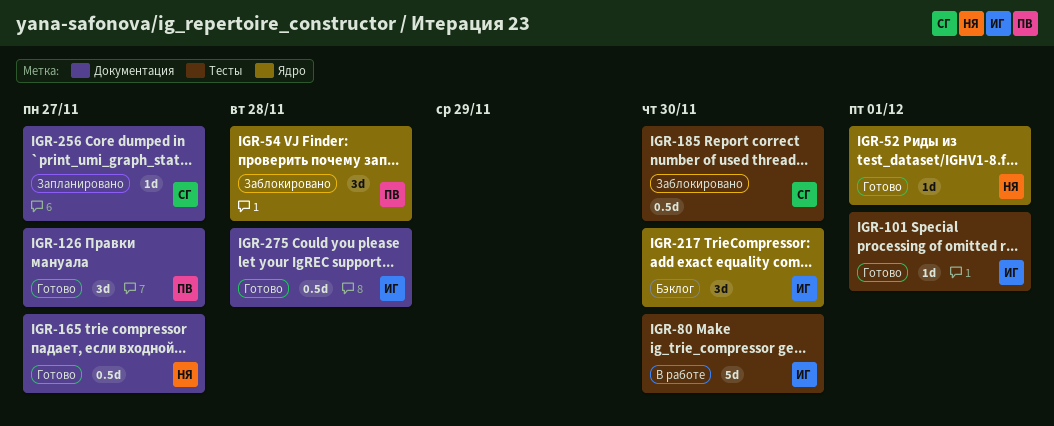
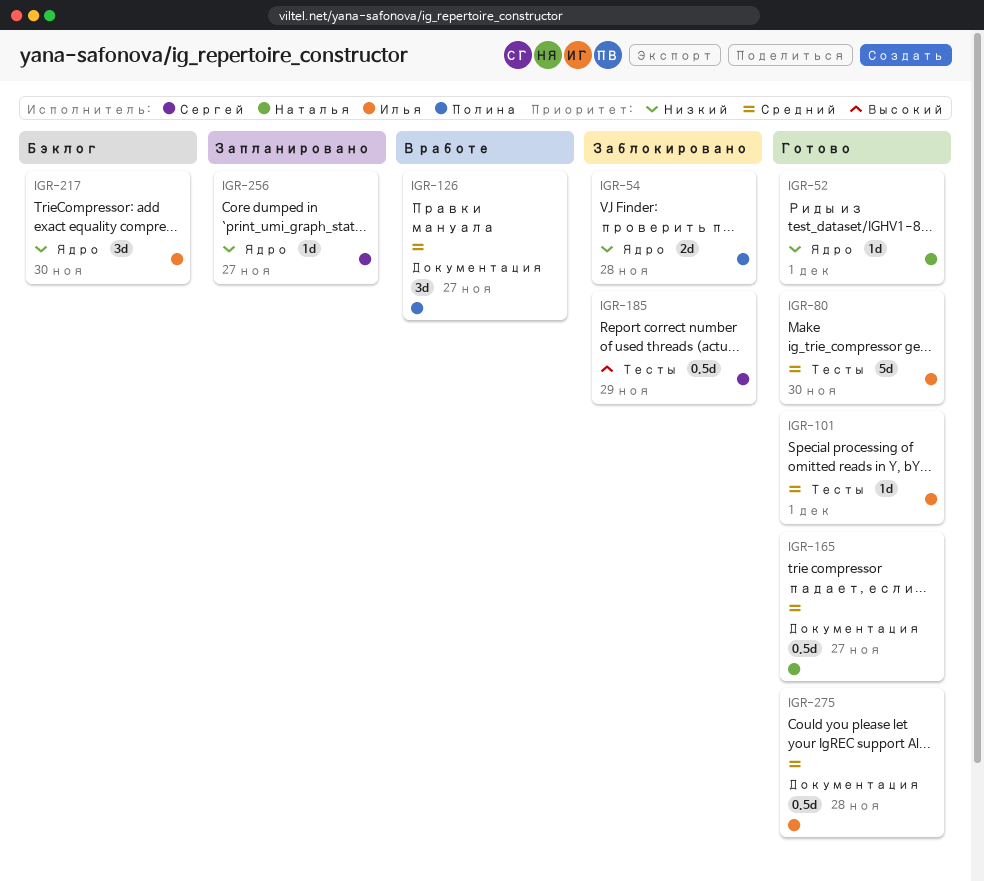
IGR-54, estimate: 3d -> 2d
IGR-80, status: В работе -> Готово
IGR-126, status: Готово -> В работе
IGR-185, due: Nov 30 -> Nov 29
IGR-256, label: Документация -> Ядро

